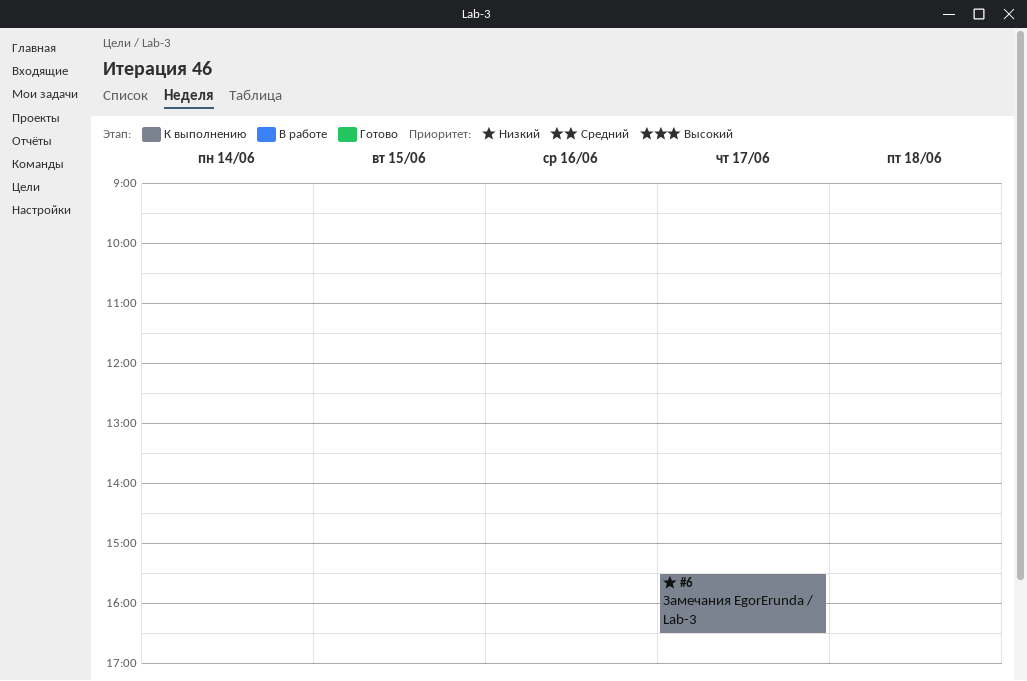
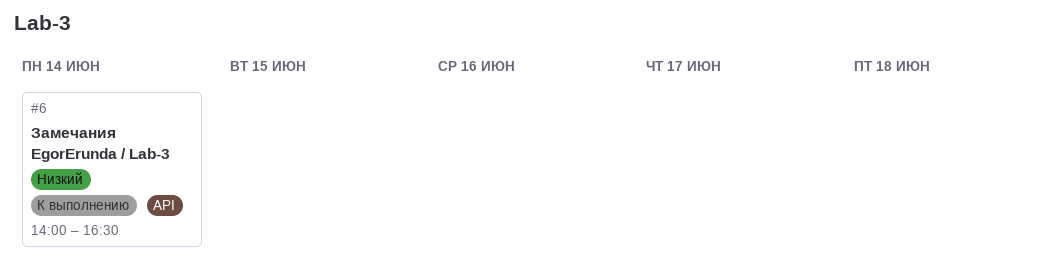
#6, day: Jun 17 -> Jun 14
#6, begins: 15:30 -> 14:00

